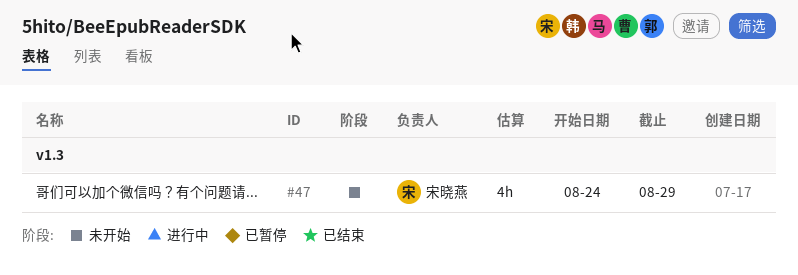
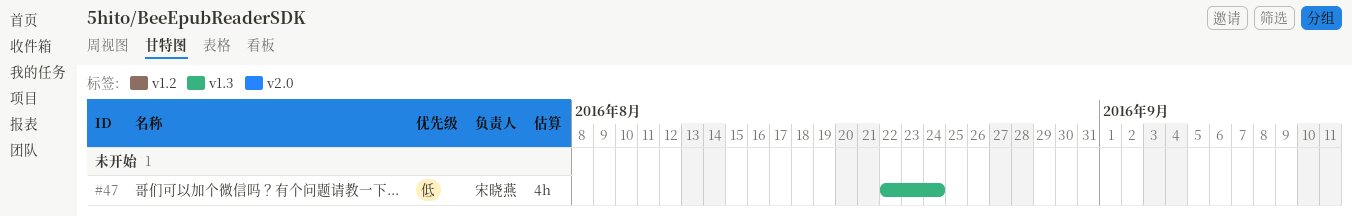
#47, start: Aug 24 -> Aug 22
#47, due: Aug 29 -> Aug 24

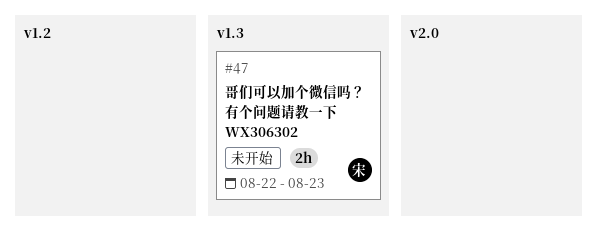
#47, estimate: 4h -> 2h
#47, due: Aug 24 -> Aug 23

